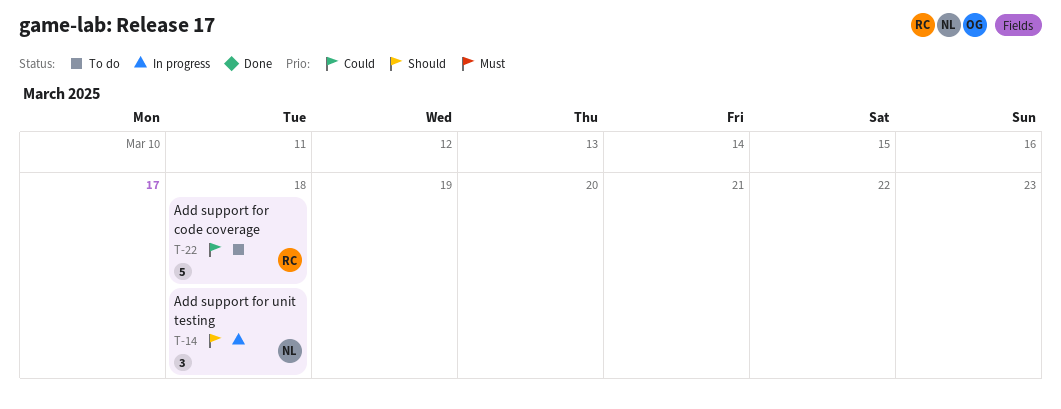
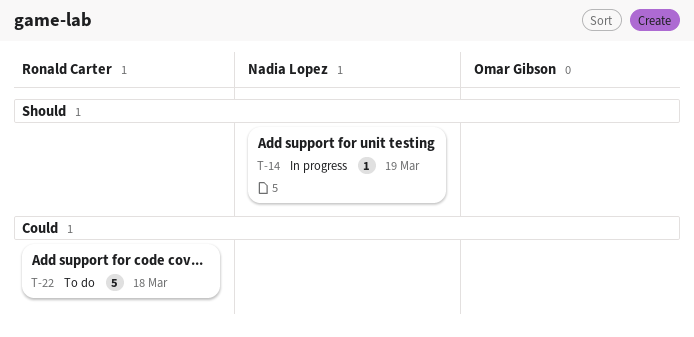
T-14, estimate: 3 -> 1
T-14, due: Mar 18 -> Mar 19

